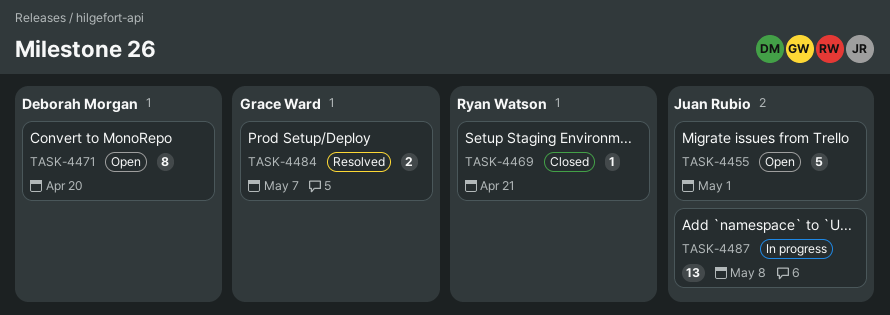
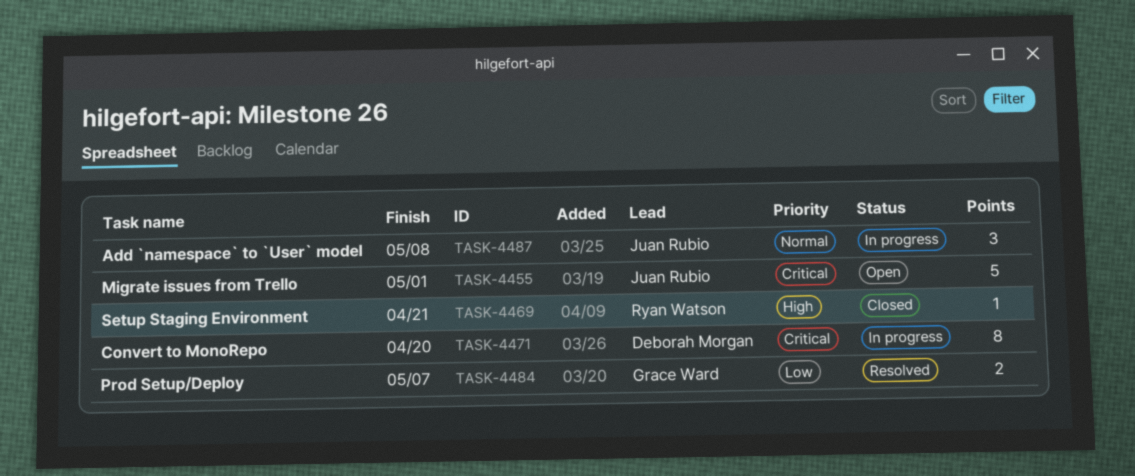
TASK-4471, status: Open -> In progress
TASK-4487, estimate: 13 -> 3

